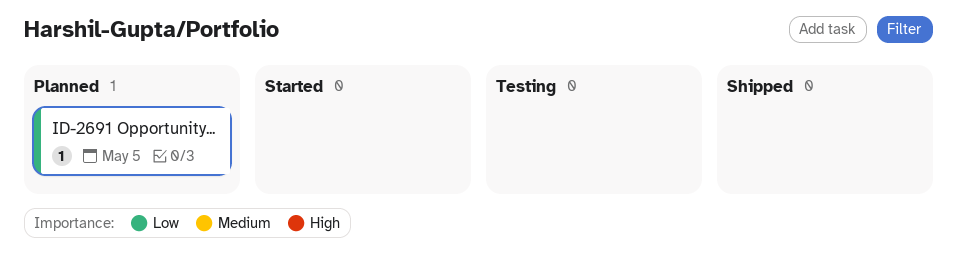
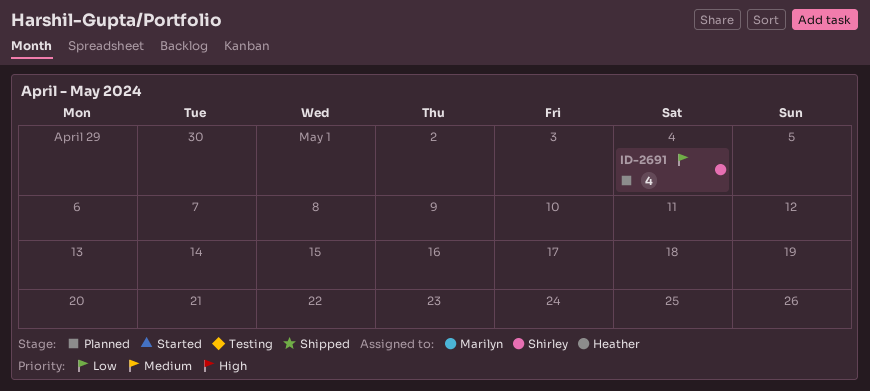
ID-2691, estimate: 1 -> 4
ID-2691, due: May 5 -> May 4

